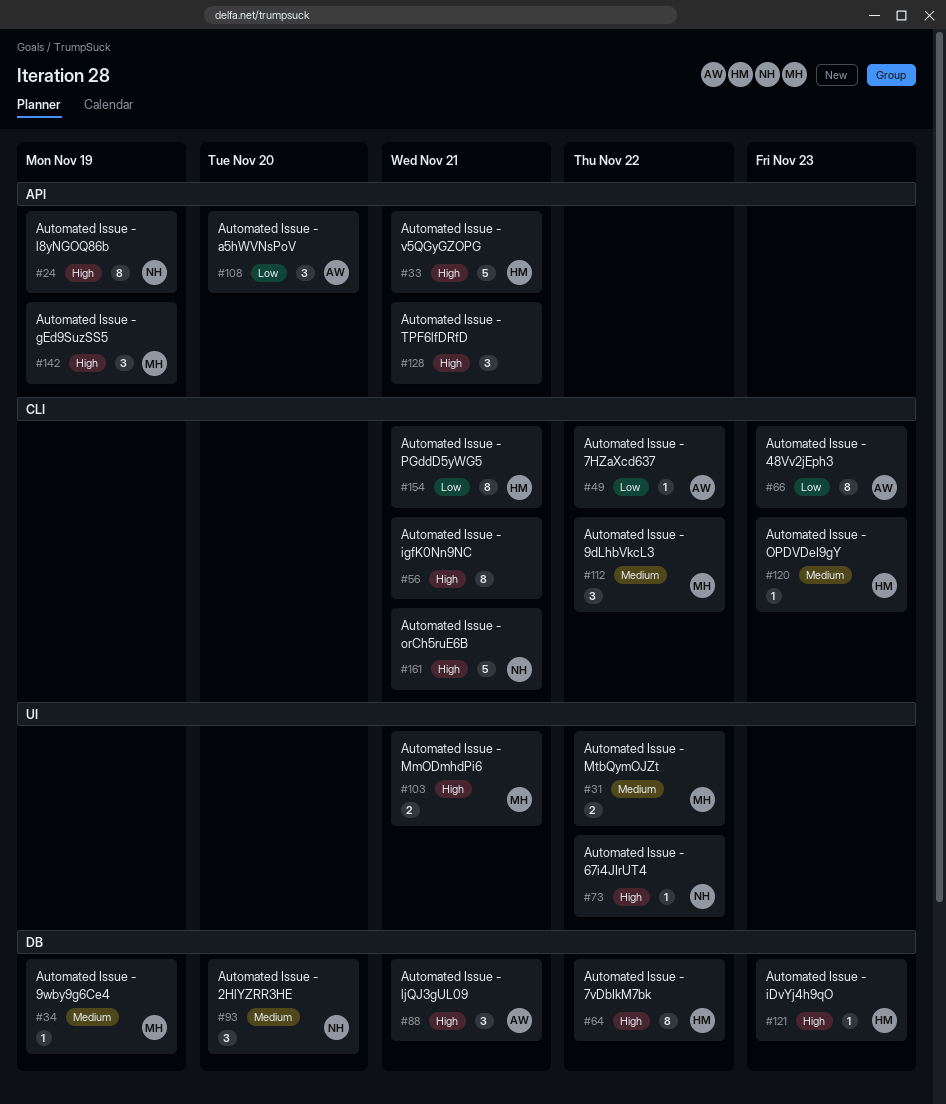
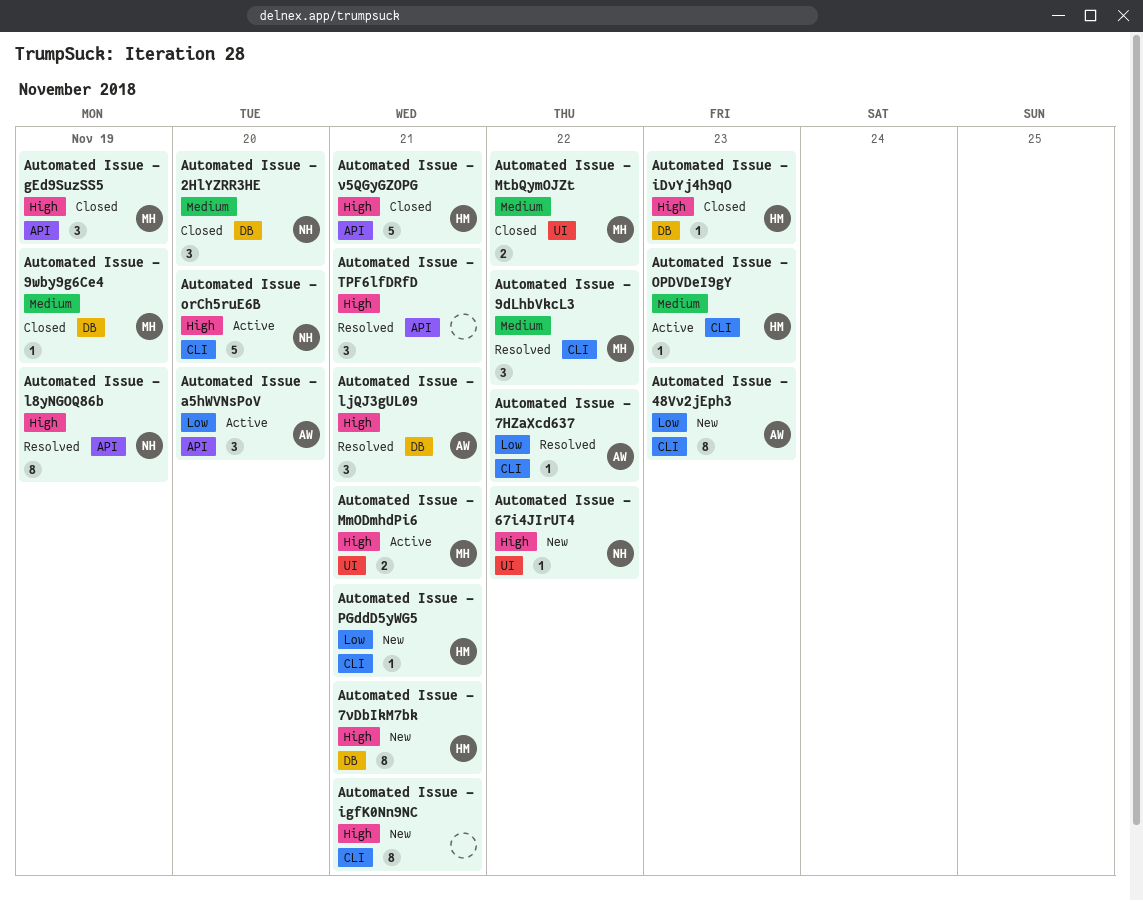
Automated Issue - 7vDbIkM7bk, due: Nov 22 -> Nov 21
Automated Issue - orCh5ruE6B, due: Nov 21 -> Nov 20
Automated Issue - PGddD5yWG5, estimate: 8 -> 1

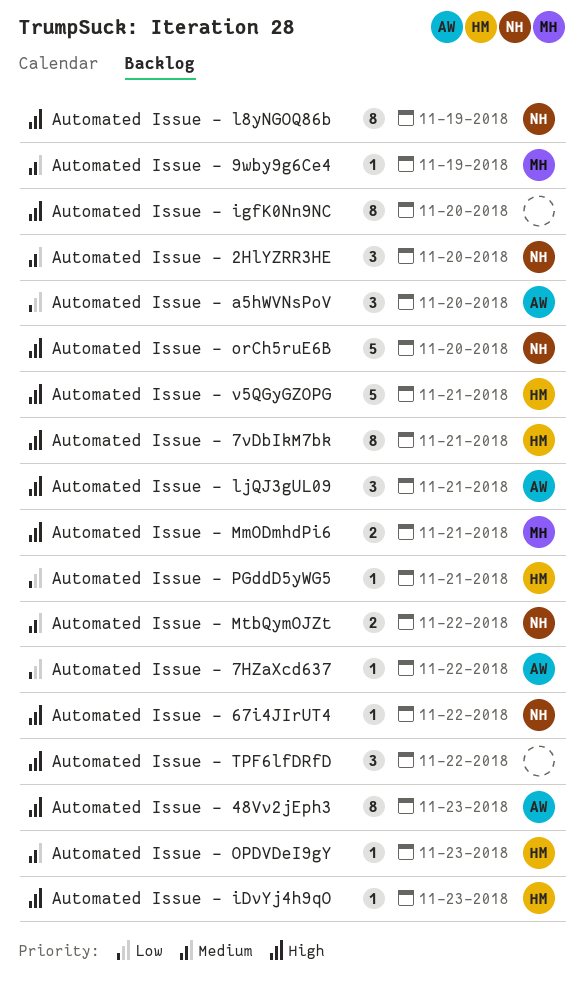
Automated Issue - 48Vv2jEph3, priority: Low -> High
Automated Issue - 9dLhbVkcL3: present -> none
Automated Issue - gEd9SuzSS5: present -> none
Automated Issue - igfK0Nn9NC, due: Nov 21 -> Nov 20
Automated Issue - MtbQymOJZt, owner: MH -> NH
Automated Issue - TPF6lfDRfD, due: Nov 21 -> Nov 22

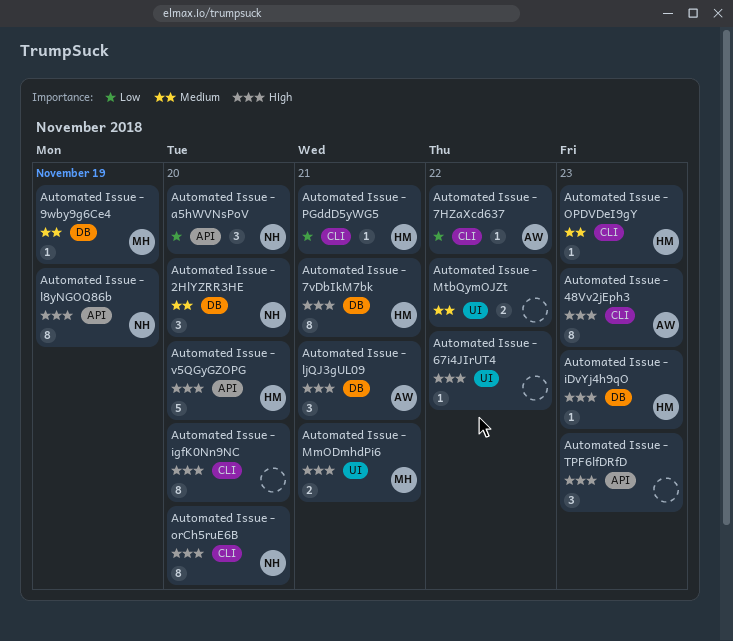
Automated Issue - 67i4JIrUT4, owner: NH -> none
Automated Issue - a5hWVNsPoV, owner: AW -> NH
Automated Issue - MtbQymOJZt, owner: NH -> none
Automated Issue - orCh5ruE6B, estimate: 5 -> 8
Automated Issue - TPF6lfDRfD, due: Nov 22 -> Nov 23
Automated Issue - v5QGyGZOPG, due: Nov 21 -> Nov 20

